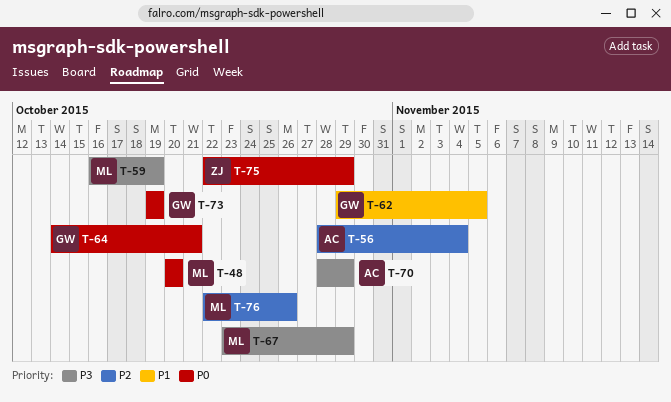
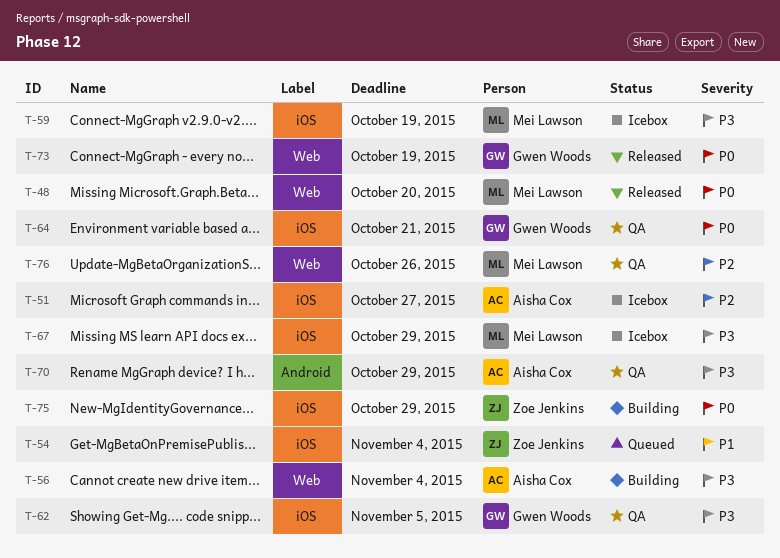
T-51: none -> present
T-54: none -> present
T-56, priority: P2 -> P3
T-62, priority: P1 -> P3

